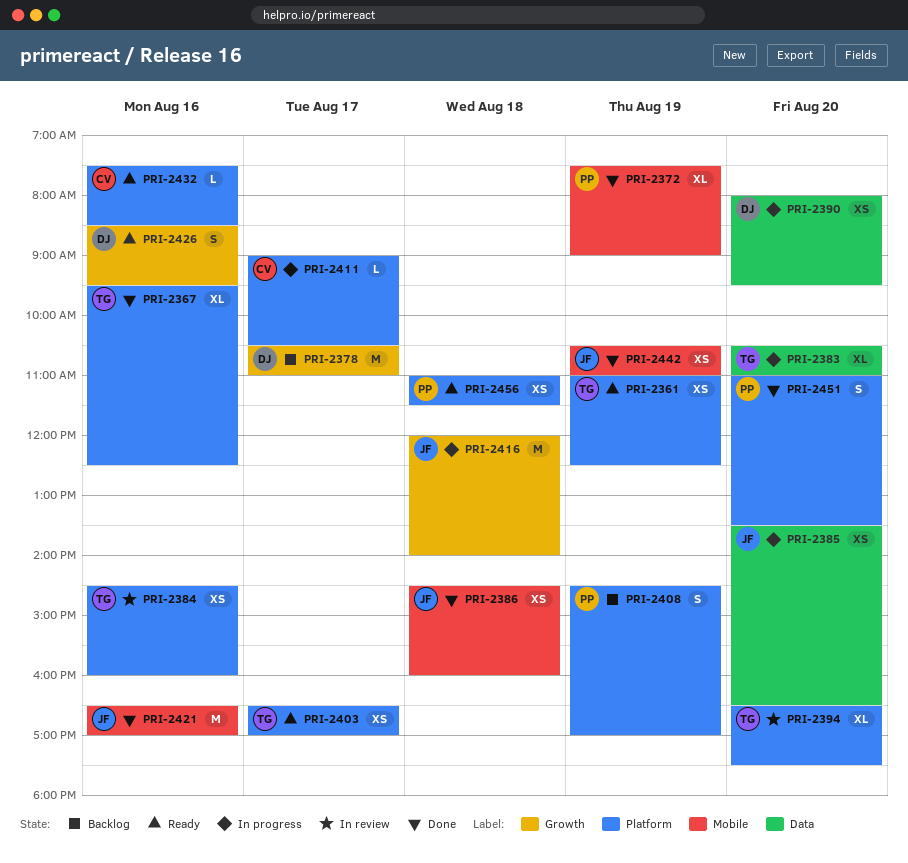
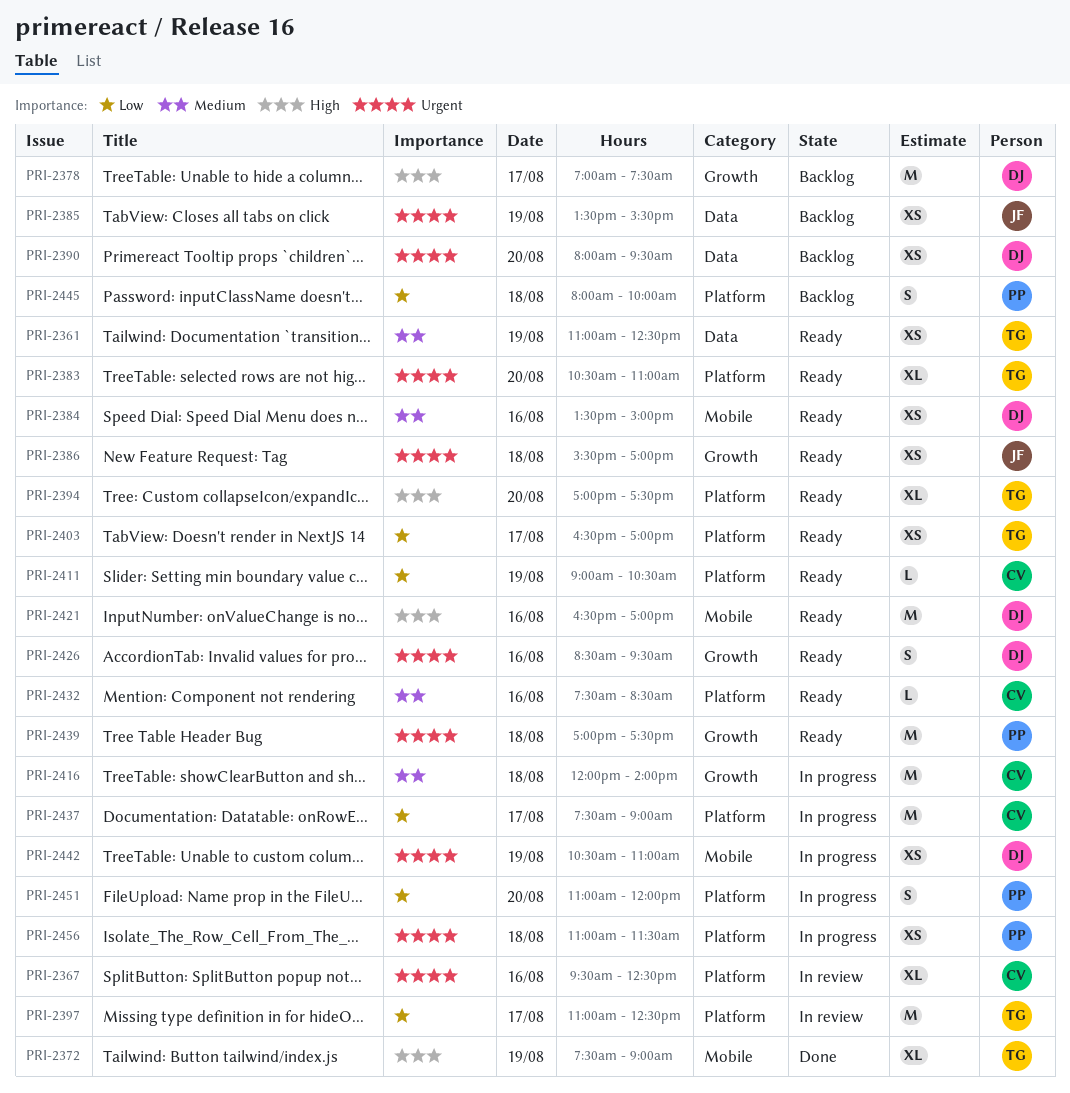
PRI-2361, label: Platform -> Data
PRI-2367, status: Done -> In review
PRI-2367, owner: TG -> CV
PRI-2372, owner: PP -> TG
PRI-2378, begins: 10:30 -> 07:00
PRI-2378, ends: 11:00 -> 07:30
PRI-2383, status: In progress -> Ready
PRI-2383, label: Data -> Platform
PRI-2384, status: In review -> Ready
PRI-2384, owner: TG -> DJ
PRI-2384, label: Platform -> Mobile
PRI-2384, begins: 14:30 -> 13:30
PRI-2384, ends: 16:00 -> 15:00
PRI-2385, status: In progress -> Backlog
PRI-2385, day: Aug 20 -> Aug 19
PRI-2385, ends: 16:30 -> 15:30
PRI-2386, status: Done -> Ready
PRI-2386, label: Mobile -> Growth
PRI-2386, begins: 14:30 -> 15:30
PRI-2386, ends: 16:00 -> 17:00
PRI-2390, status: In progress -> Backlog
PRI-2394, status: In review -> Ready
PRI-2394, begins: 16:30 -> 17:00
PRI-2397: none -> present
PRI-2408: present -> none
PRI-2411, status: In progress -> Ready
PRI-2411, day: Aug 17 -> Aug 19
PRI-2416, owner: JF -> CV
PRI-2421, status: Done -> Ready
PRI-2421, owner: JF -> DJ
PRI-2437: none -> present
PRI-2439: none -> present
PRI-2442, status: Done -> In progress
PRI-2442, owner: JF -> DJ
PRI-2445: none -> present
PRI-2451, status: Done -> In progress
PRI-2451, ends: 13:30 -> 12:00
PRI-2456, status: Ready -> In progress

